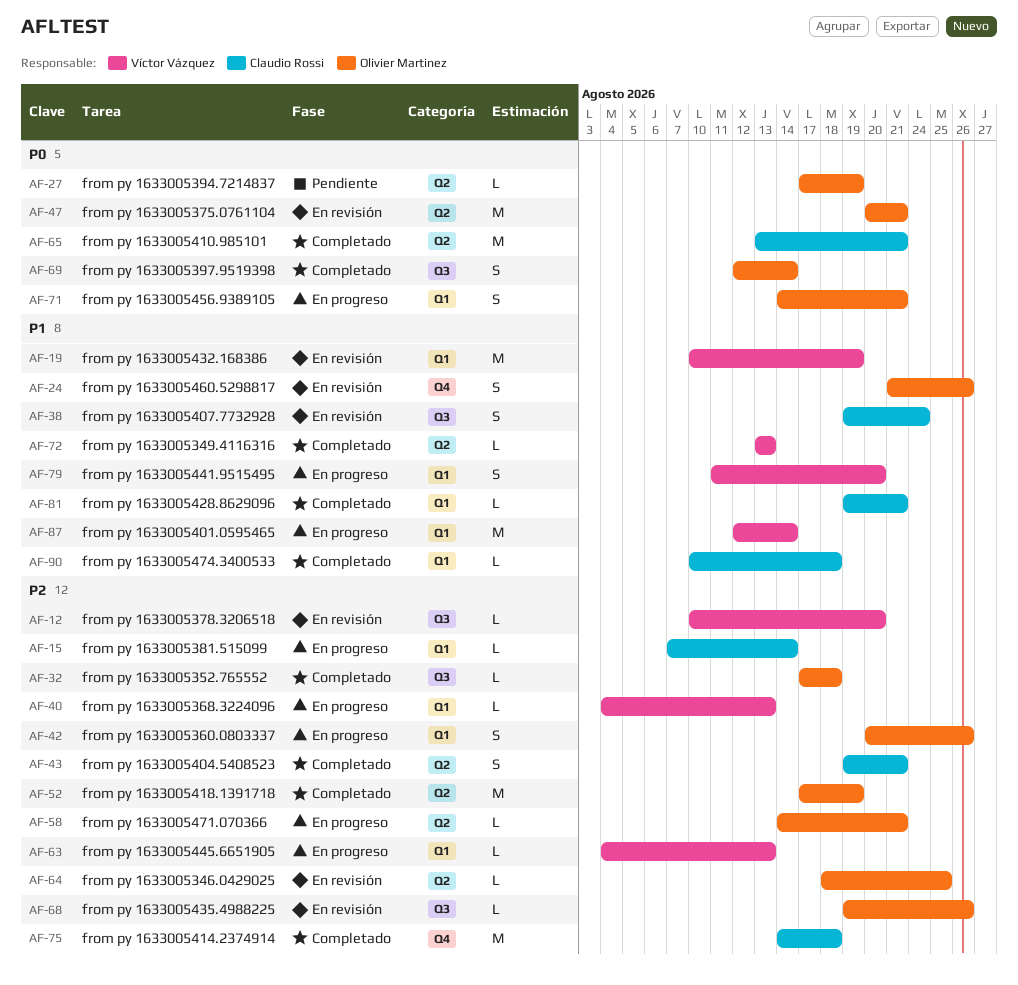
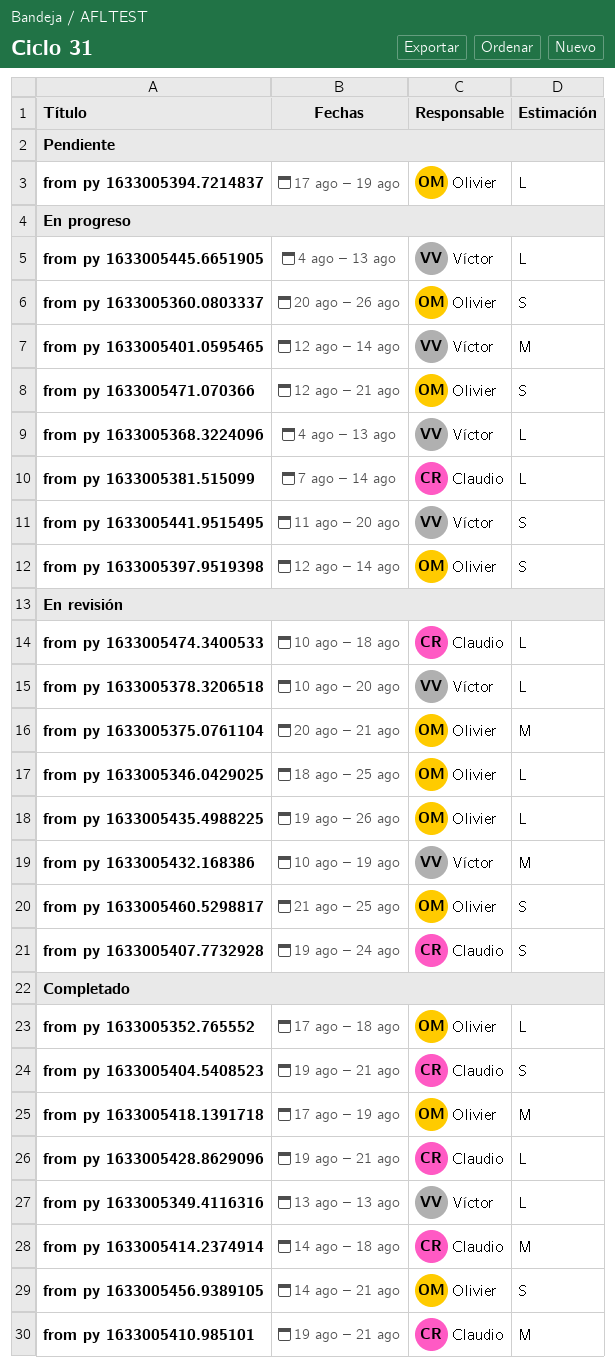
from py 1633005397.9519398, status: Completado -> En progreso
from py 1633005410.985101, start: Aug 13 -> Aug 19
from py 1633005456.9389105, status: En progreso -> Completado
from py 1633005460.5298817, due: Aug 26 -> Aug 25
from py 1633005471.070366, estimate: L -> S
from py 1633005471.070366, start: Aug 14 -> Aug 12
from py 1633005474.3400533, status: Completado -> En revisión

